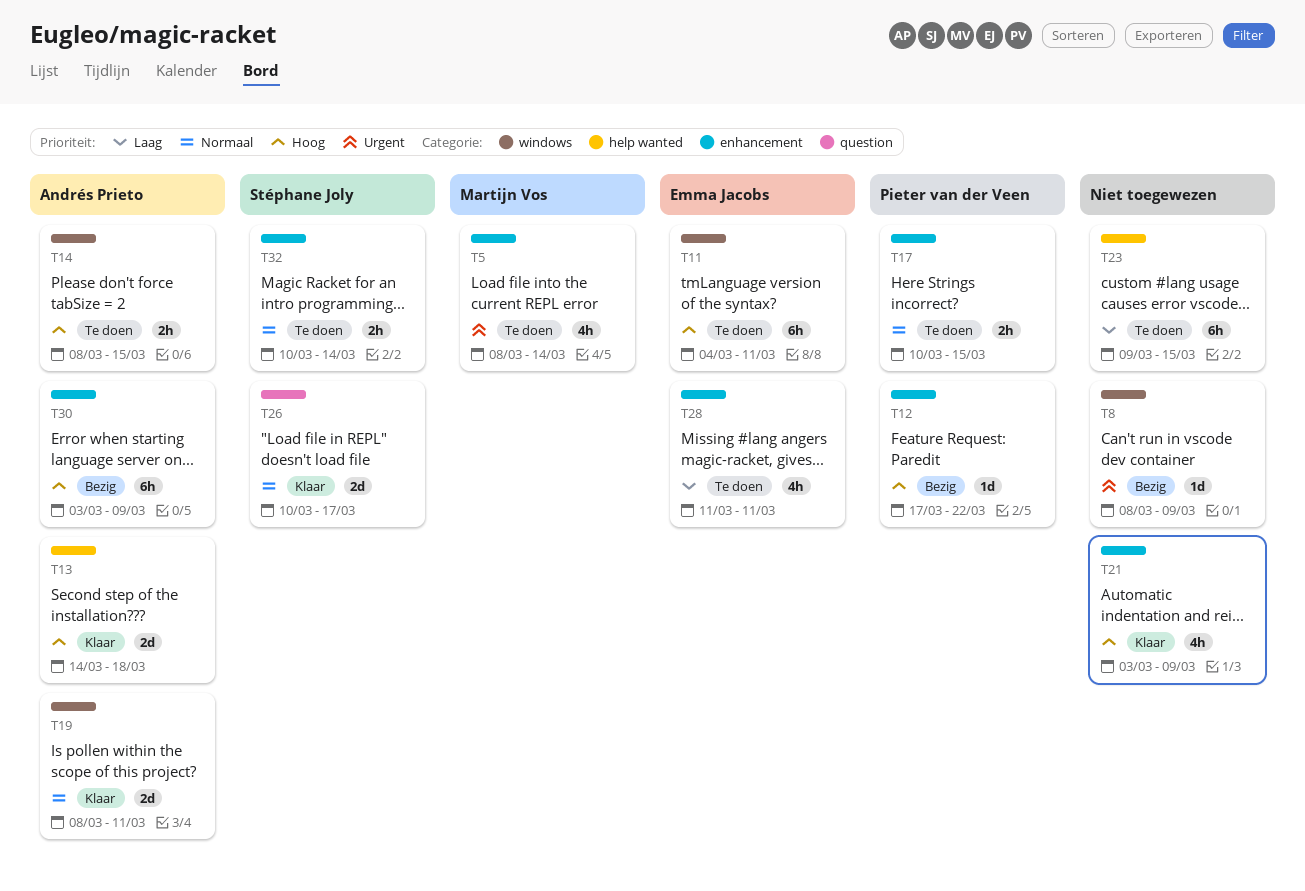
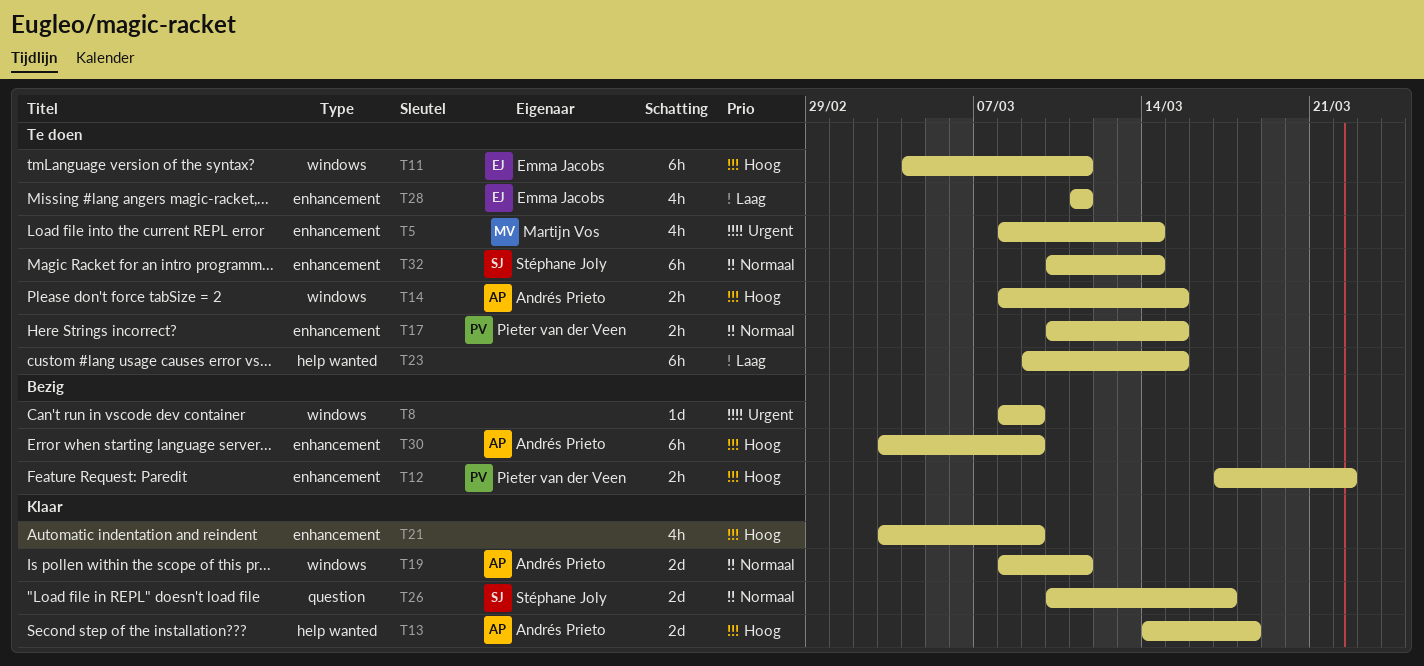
T12, estimate: 1d -> 2h
T32, estimate: 2h -> 6h

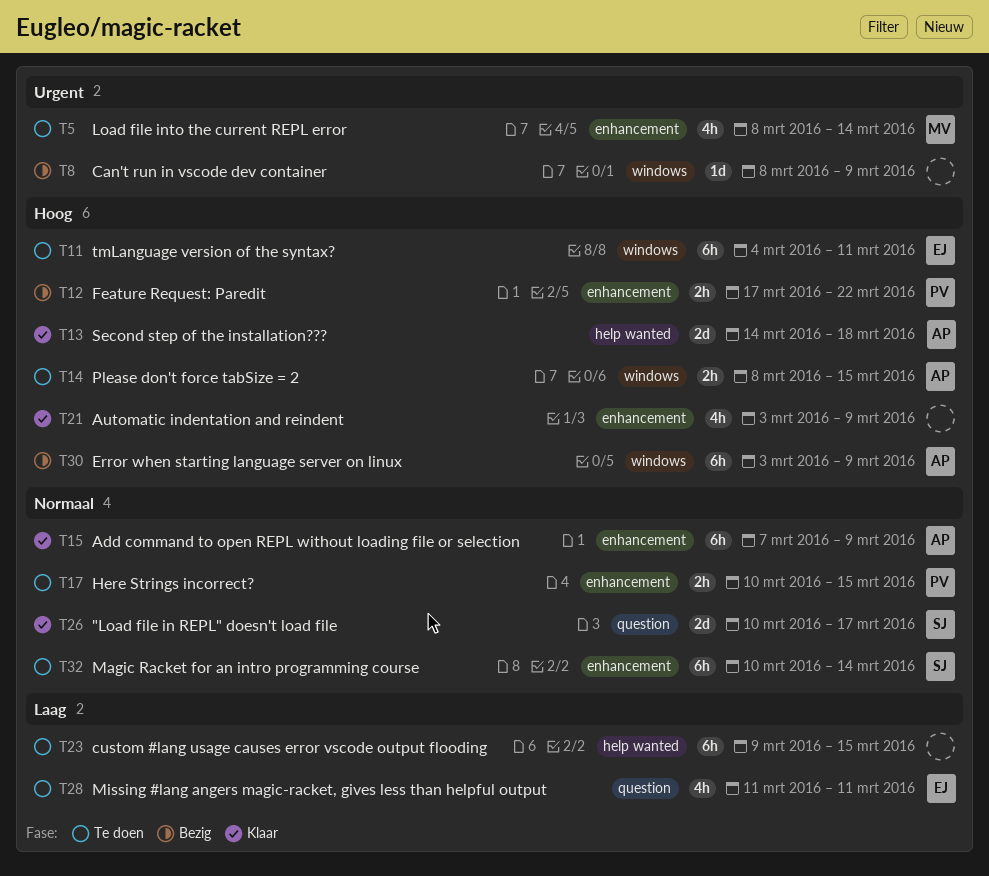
T15: none -> present
T19: present -> none
T28, label: enhancement -> question
T30, label: enhancement -> windows

